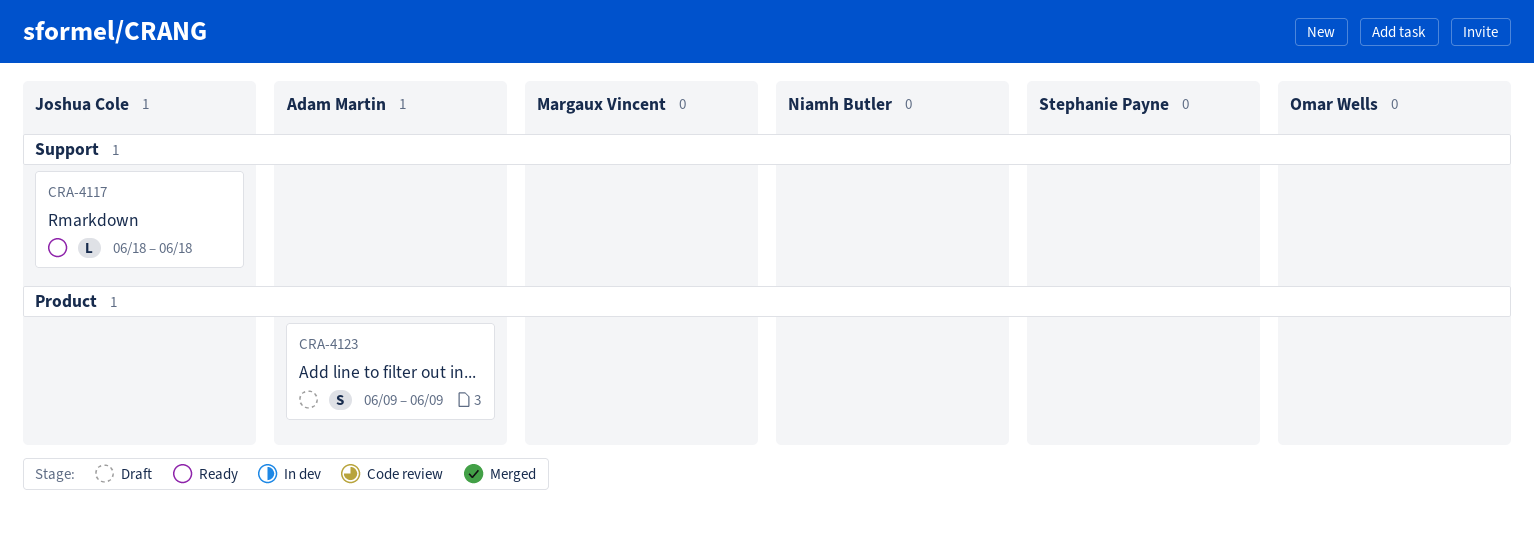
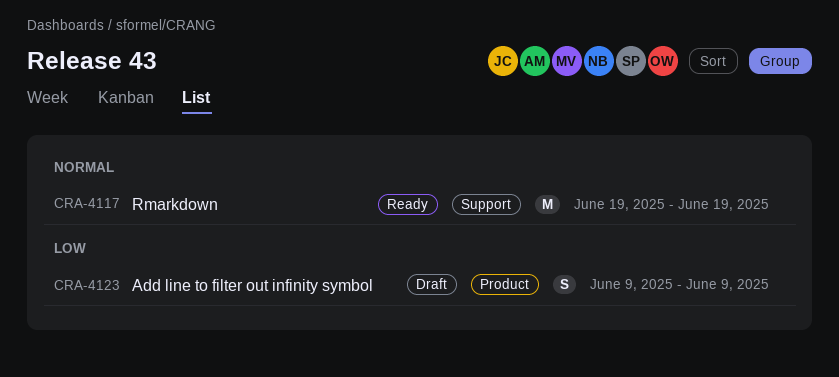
CRA-4117, estimate: L -> M
CRA-4117, start: Jun 18 -> Jun 19
CRA-4117, due: Jun 18 -> Jun 19

